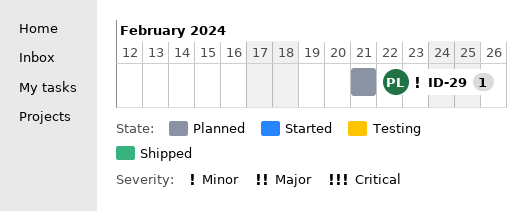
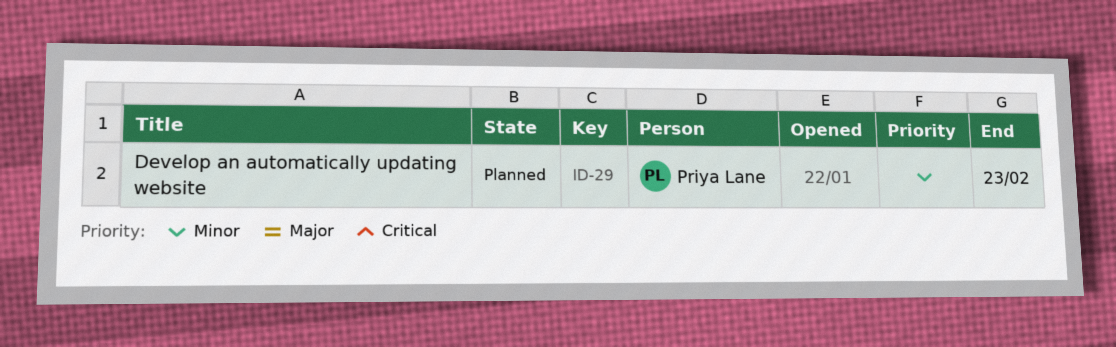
ID-29, due: Feb 21 -> Feb 23

